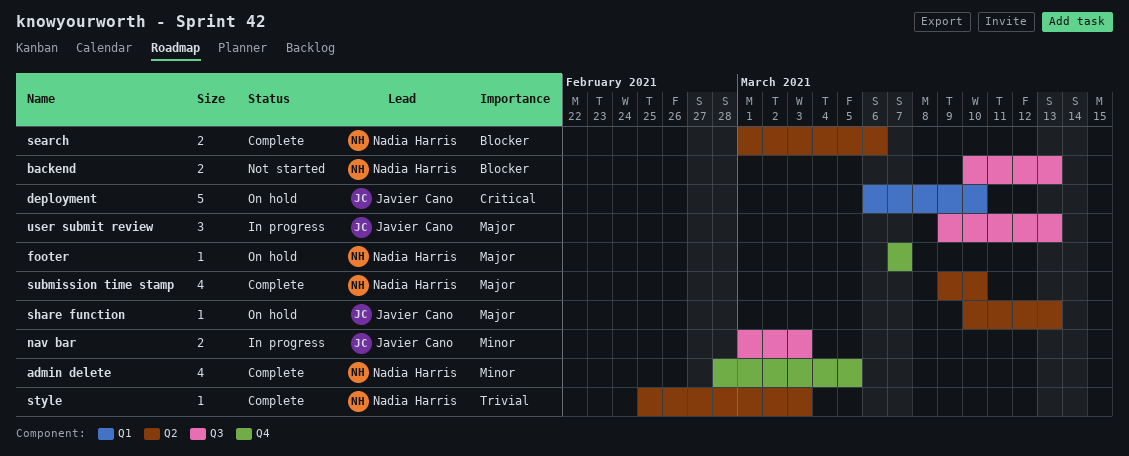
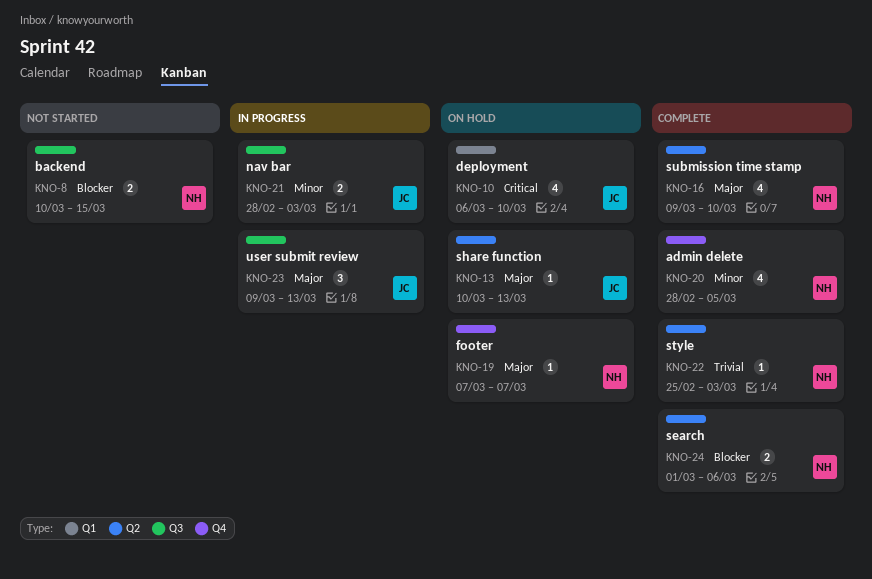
backend, due: Mar 13 -> Mar 15
deployment, estimate: 5 -> 4
nav bar, start: Mar 1 -> Feb 28

